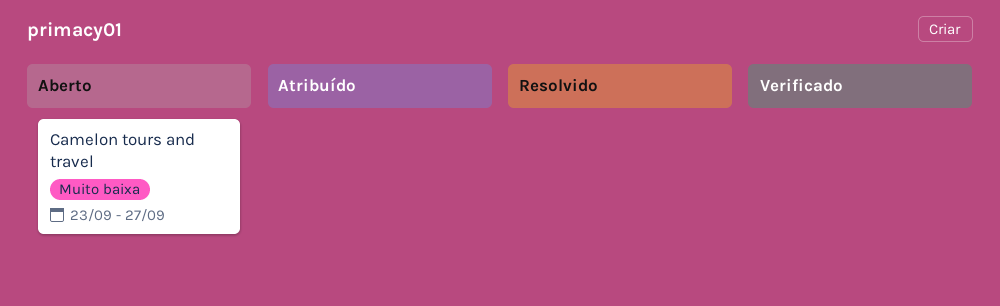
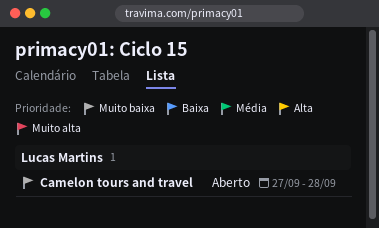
Camelon tours and travel, start: Sep 23 -> Sep 27
Camelon tours and travel, due: Sep 27 -> Sep 28

